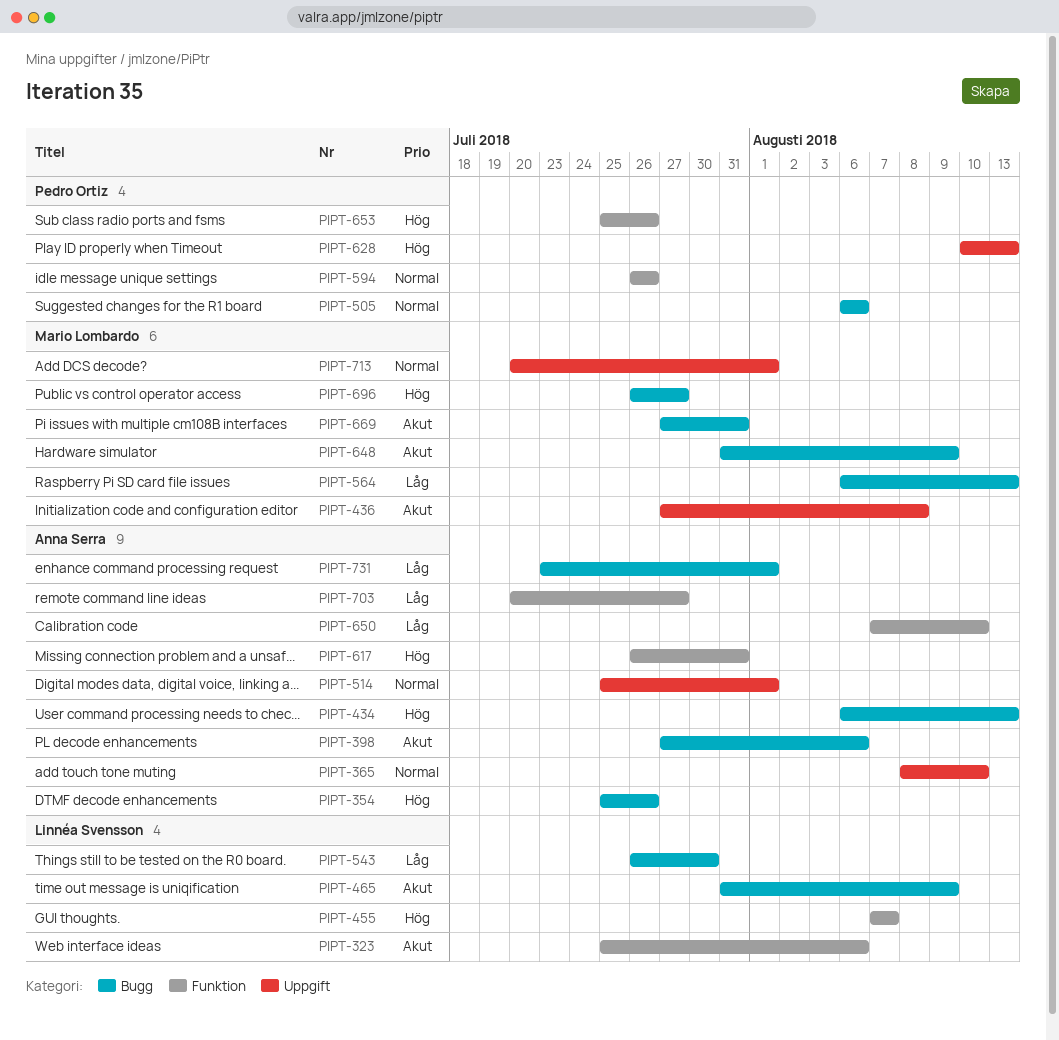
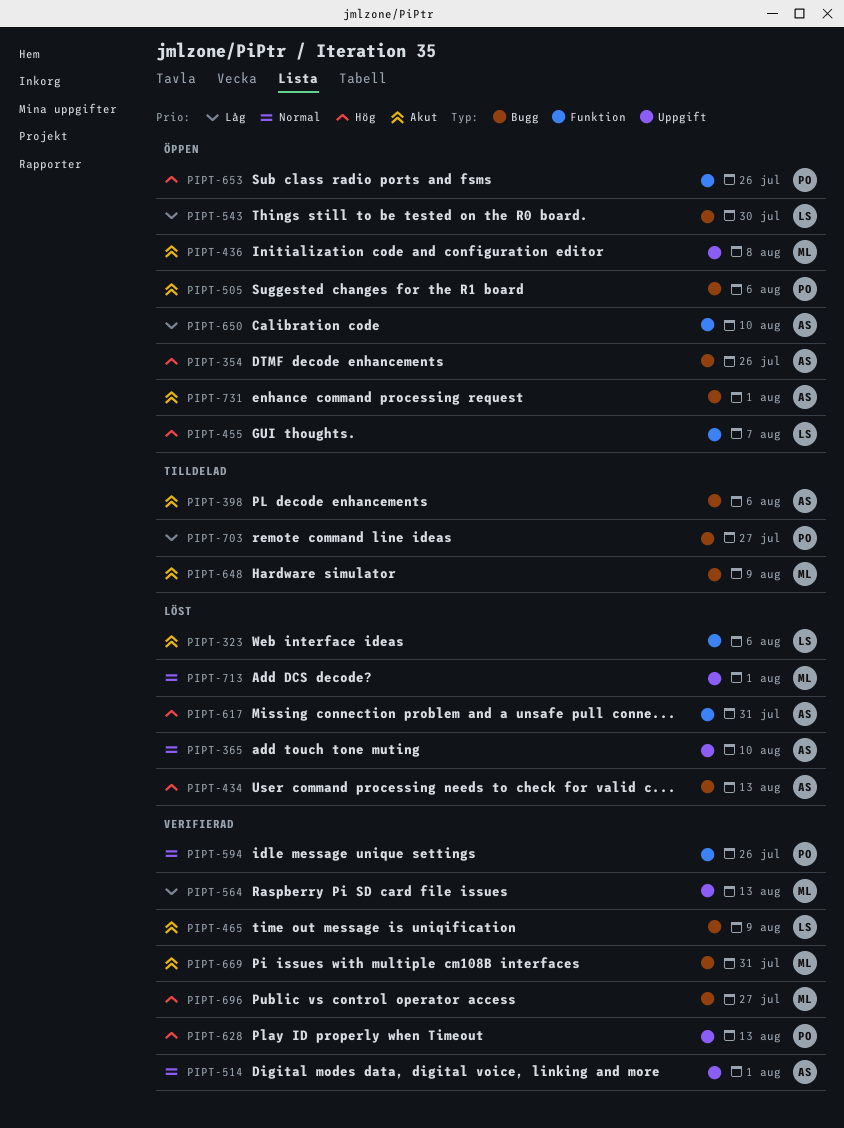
PIPT-505, priority: Normal -> Akut
PIPT-564, label: Bugg -> Uppgift
PIPT-703, owner: Anna Serra -> Pedro Ortiz
PIPT-703, label: Funktion -> Bugg
PIPT-731, priority: Låg -> Akut

